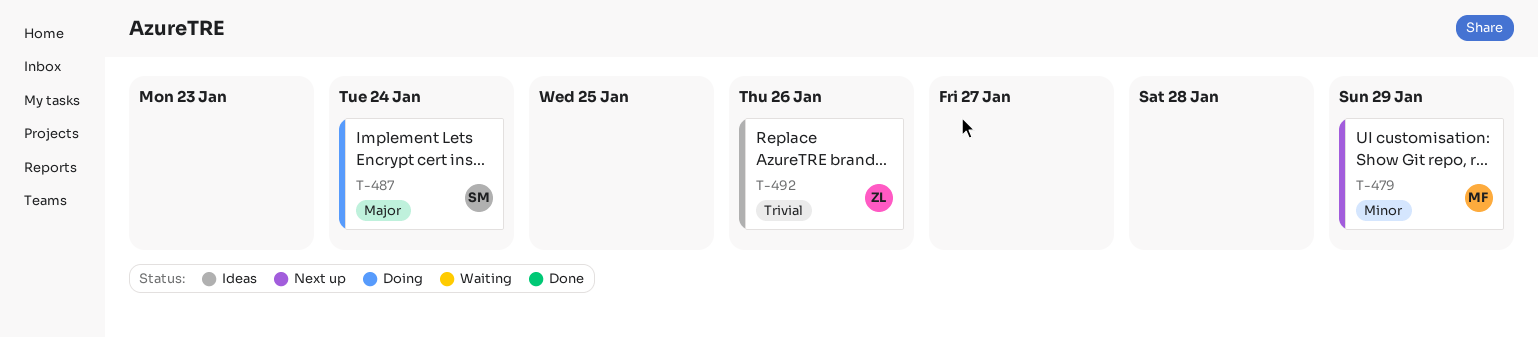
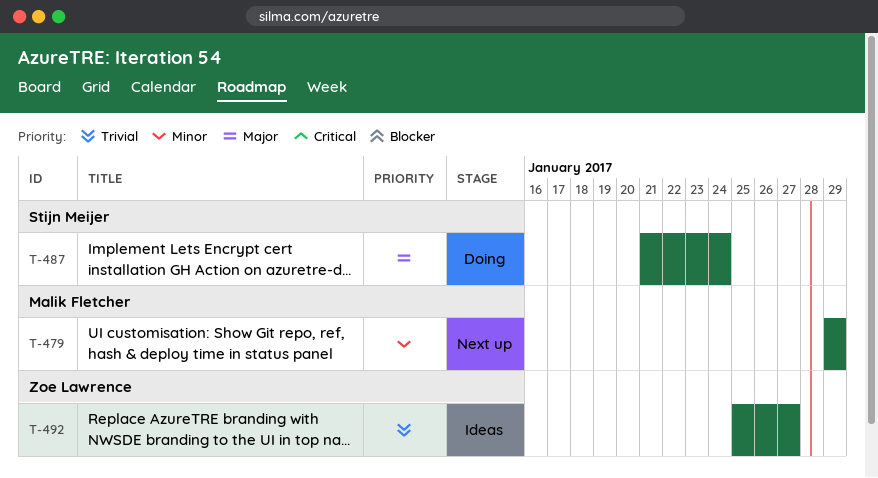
T-492, due: Jan 26 -> Jan 27

